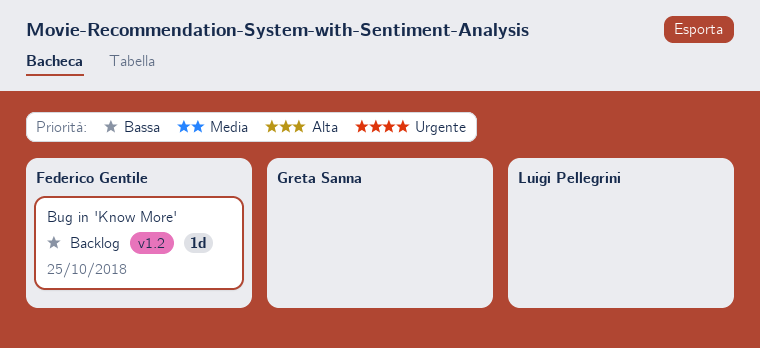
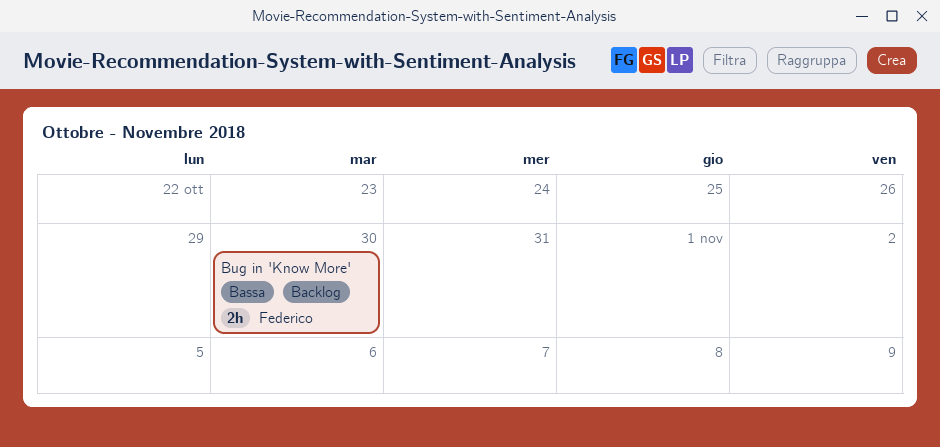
Bug in 'Know More', estimate: 1d -> 2h
Bug in 'Know More', due: Oct 25 -> Oct 30

